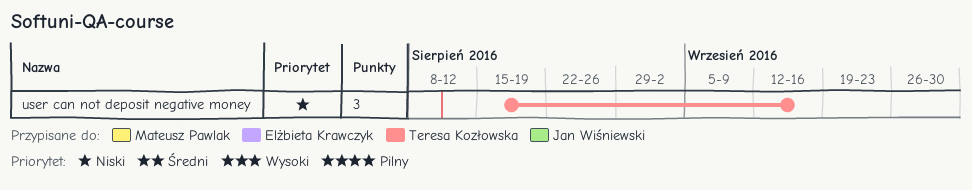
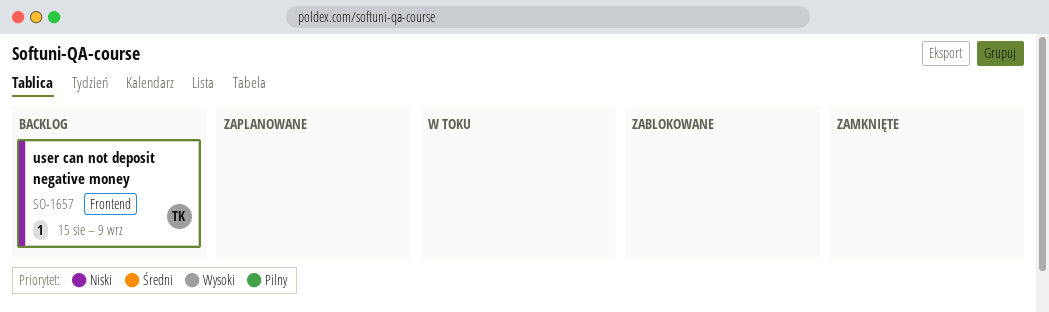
user can not deposit negative money, estimate: 3 -> 1
user can not deposit negative money, due: Sep 16 -> Sep 9

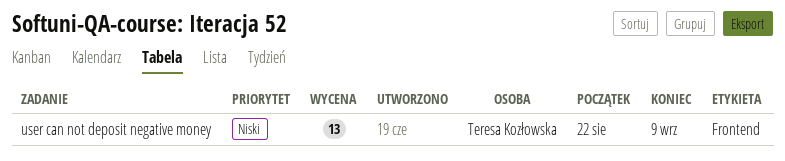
user can not deposit negative money, estimate: 1 -> 13
user can not deposit negative money, start: Aug 15 -> Aug 22

